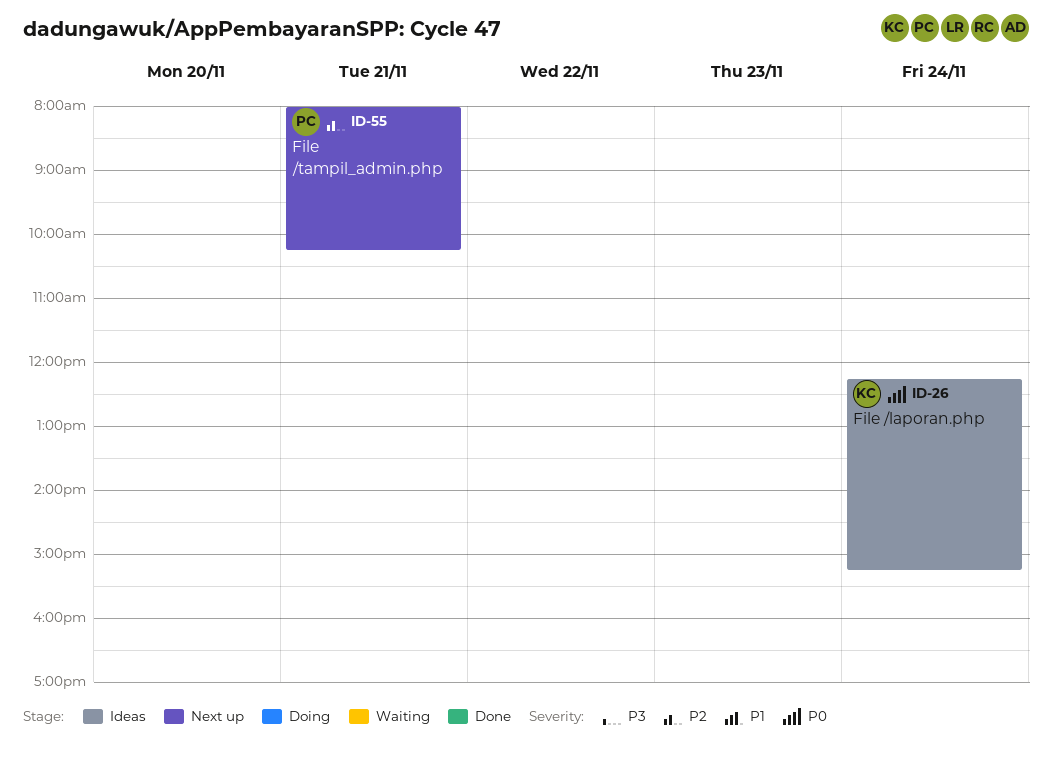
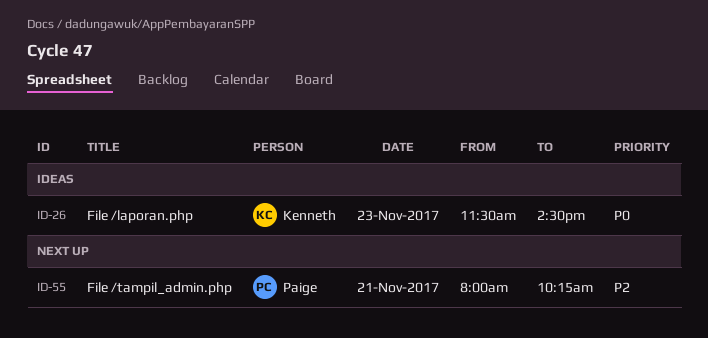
ID-26, day: Nov 24 -> Nov 23
ID-26, begins: 12:15 -> 11:30
ID-26, ends: 15:15 -> 14:30

